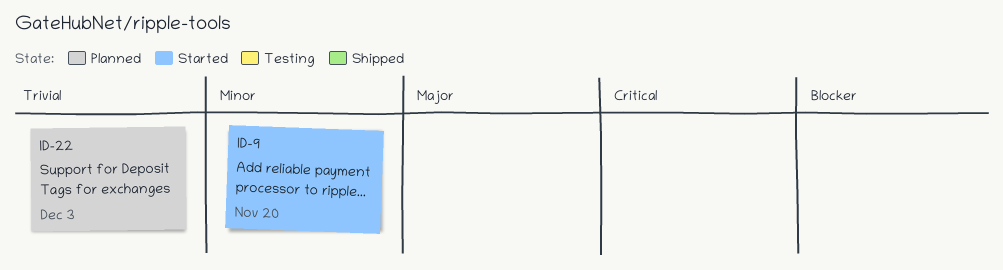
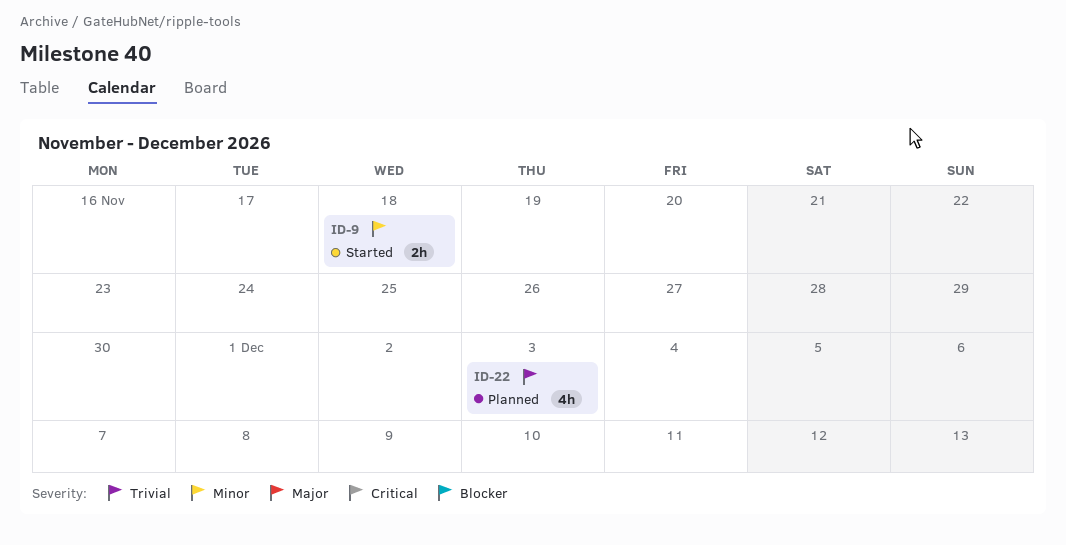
ID-9, due: Nov 20 -> Nov 18

